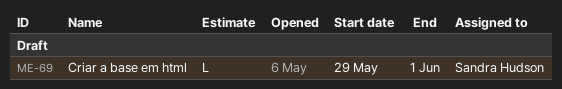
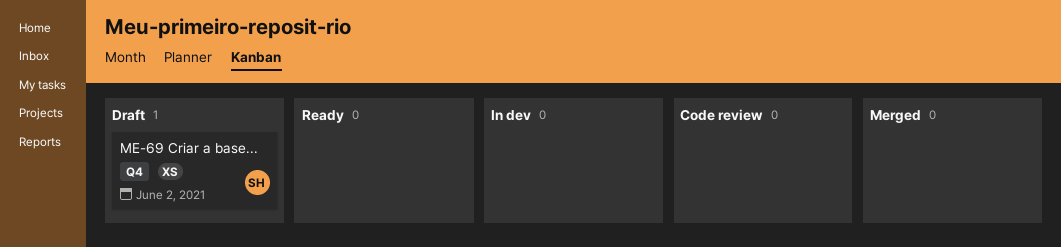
ME-69, estimate: L -> XS
ME-69, due: Jun 1 -> Jun 2

